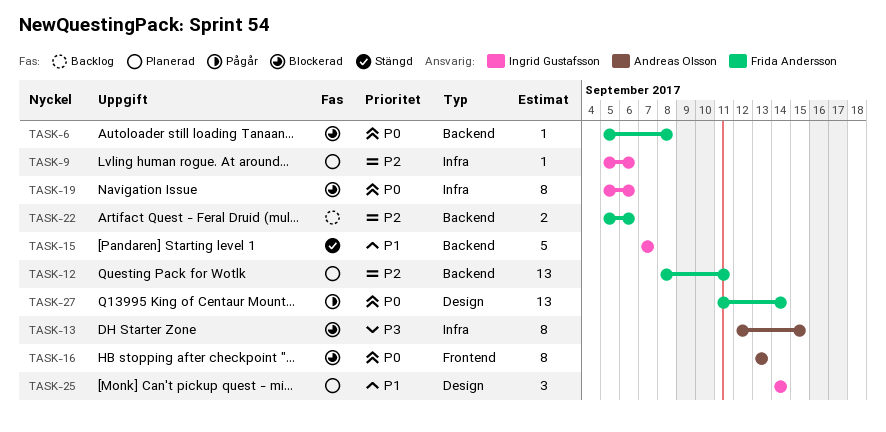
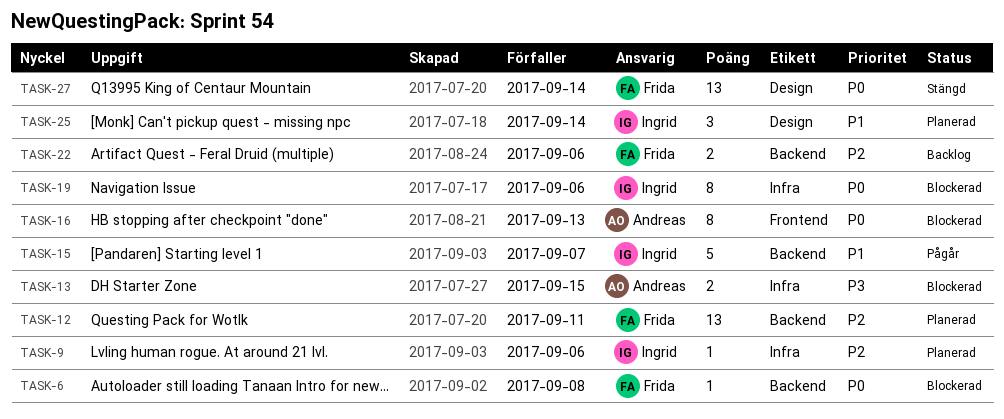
TASK-13, estimate: 8 -> 2
TASK-15, status: Stängd -> Pågår
TASK-27, status: Pågår -> Stängd

